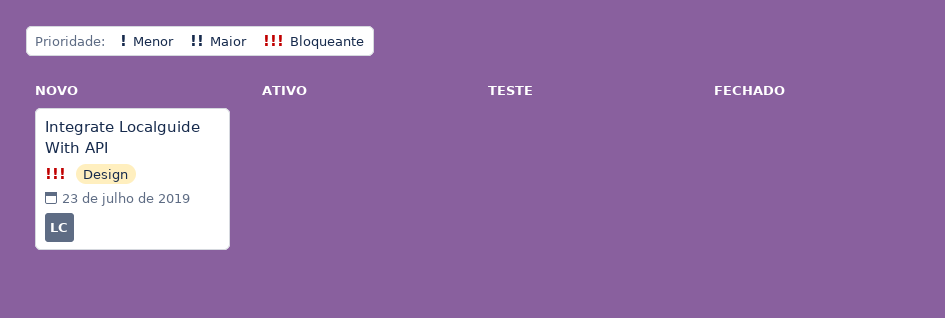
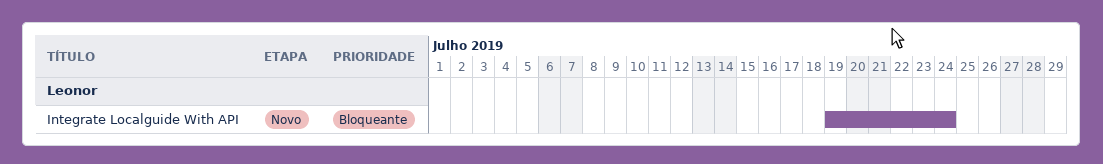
Integrate Localguide With API, due: Jul 23 -> Jul 24

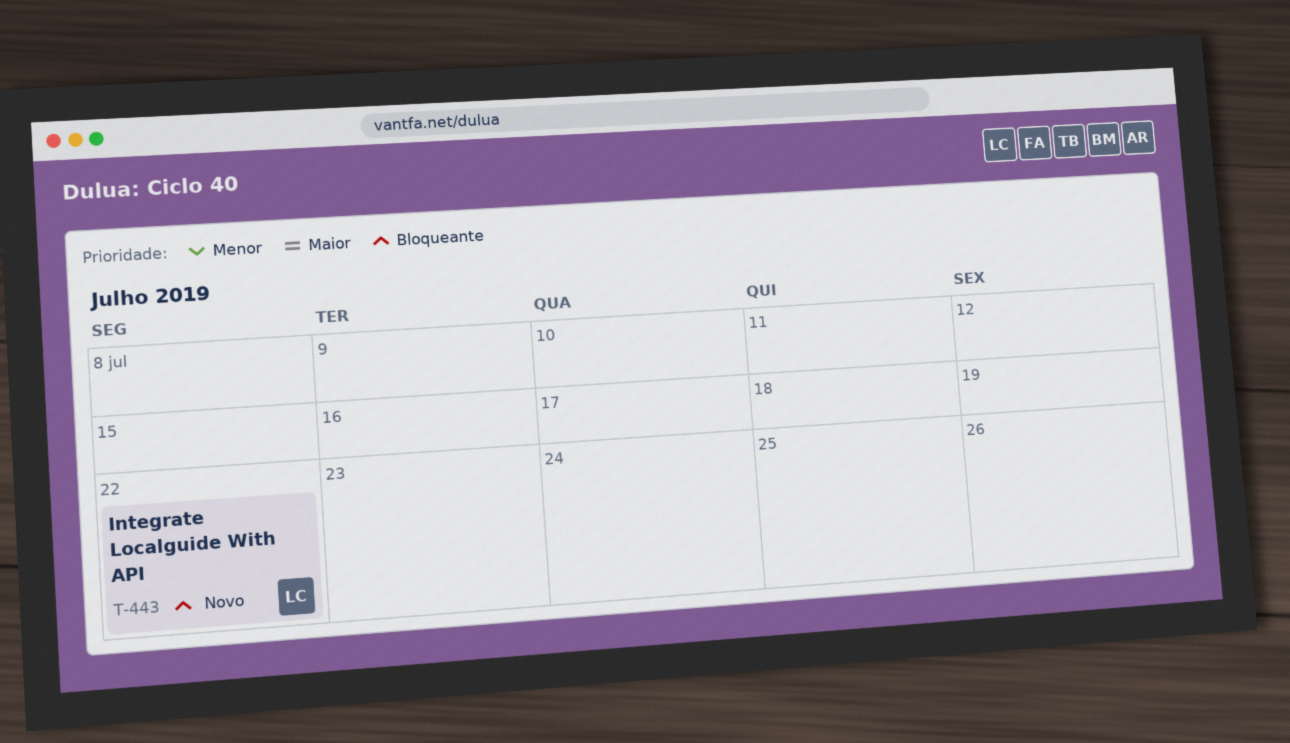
Integrate Localguide With API, due: Jul 24 -> Jul 22

